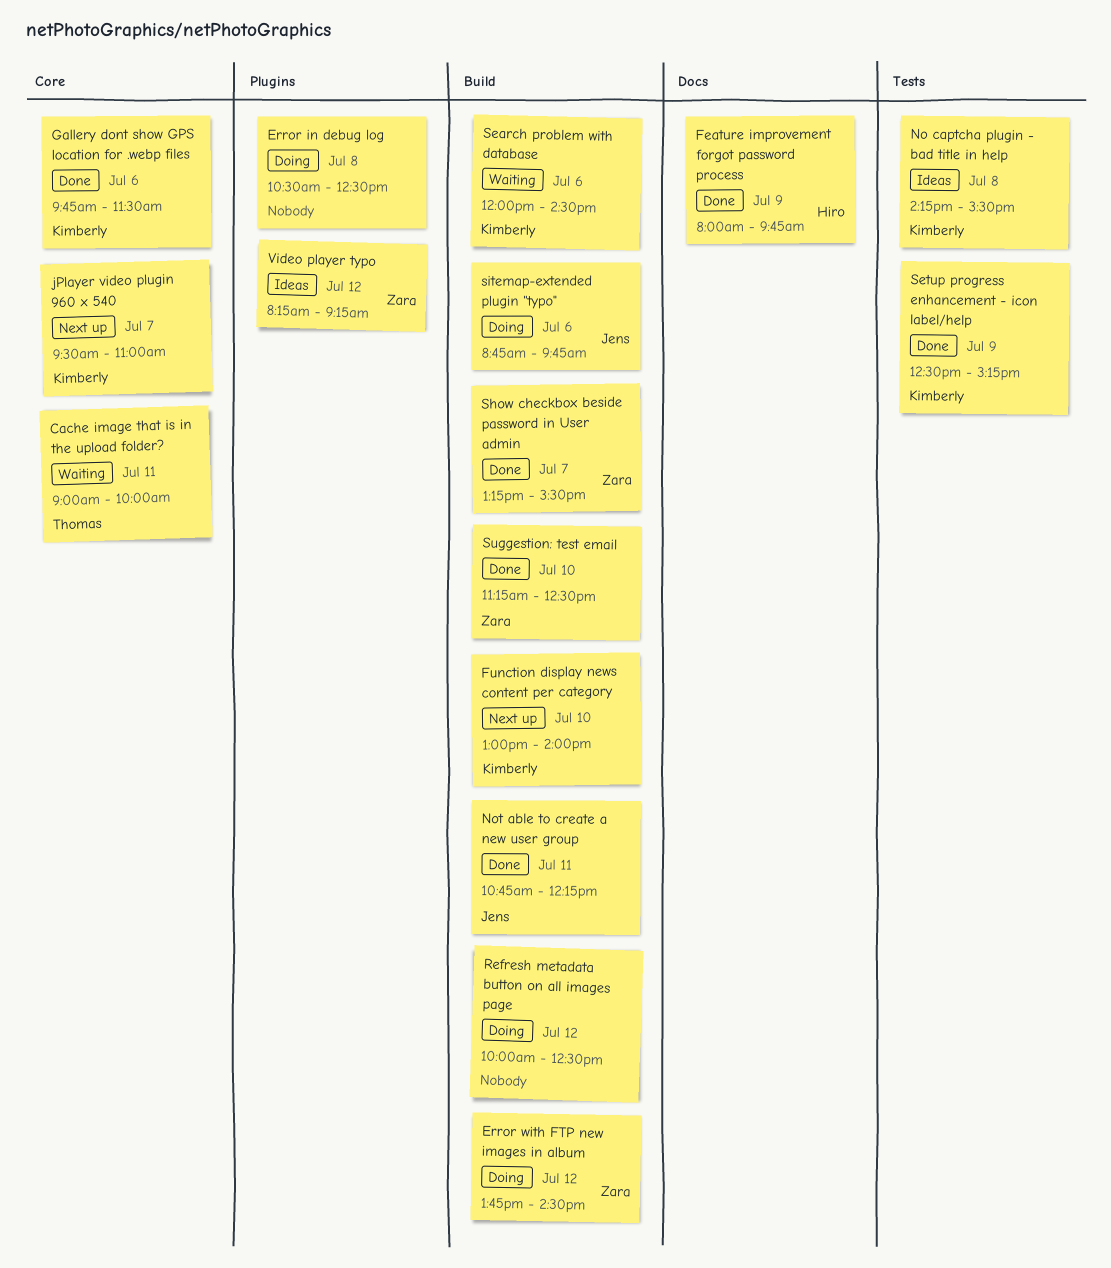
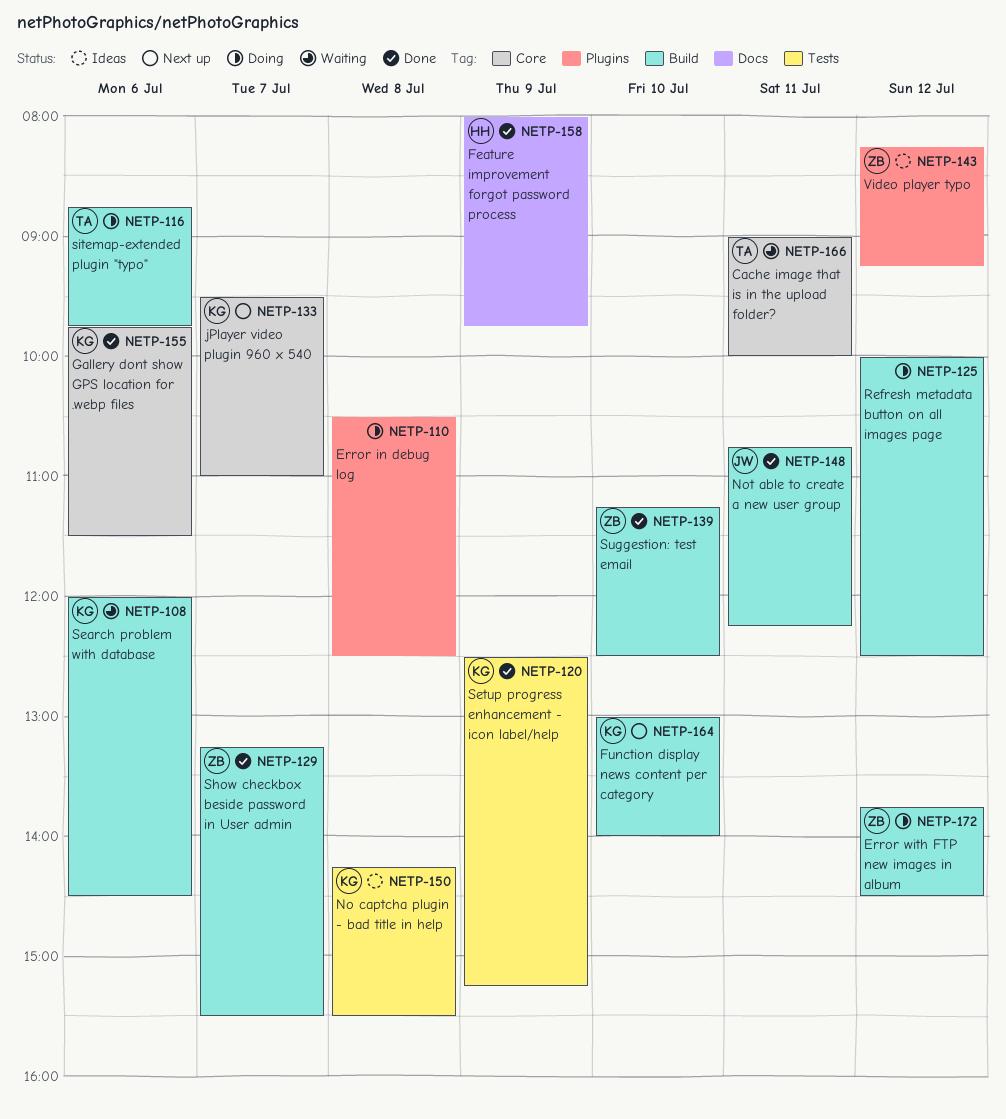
sitemap-extended plugin "typo", owner: Jens -> Thomas

